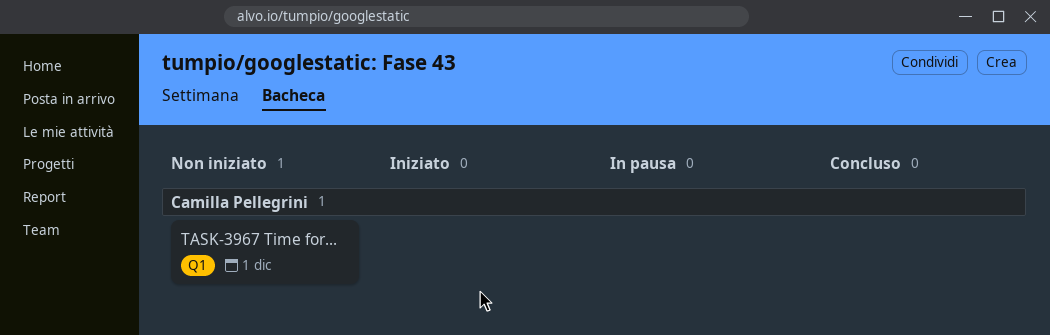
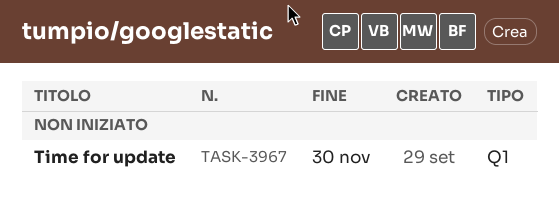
TASK-3967, due: Dec 1 -> Nov 30

